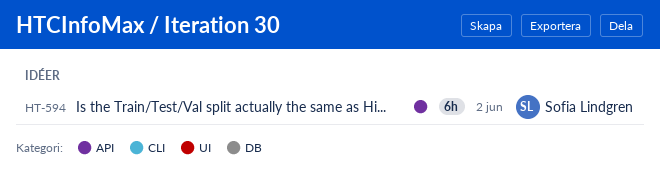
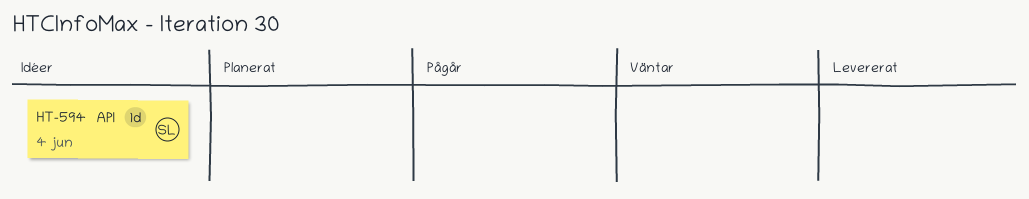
HT-594, estimate: 6h -> 1d
HT-594, due: Jun 2 -> Jun 4

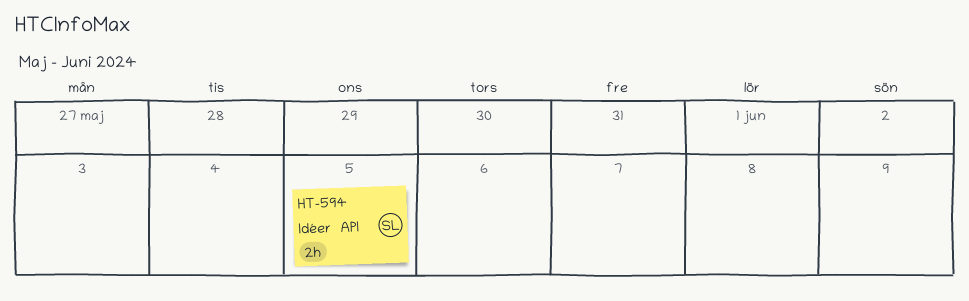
HT-594, estimate: 1d -> 2h
HT-594, due: Jun 4 -> Jun 5

